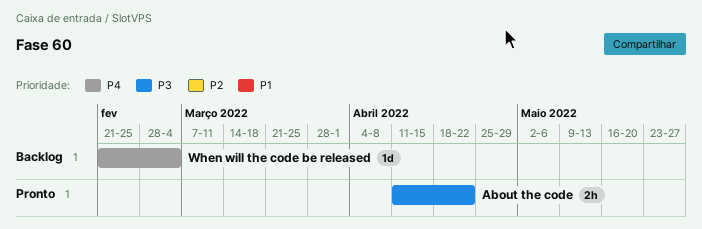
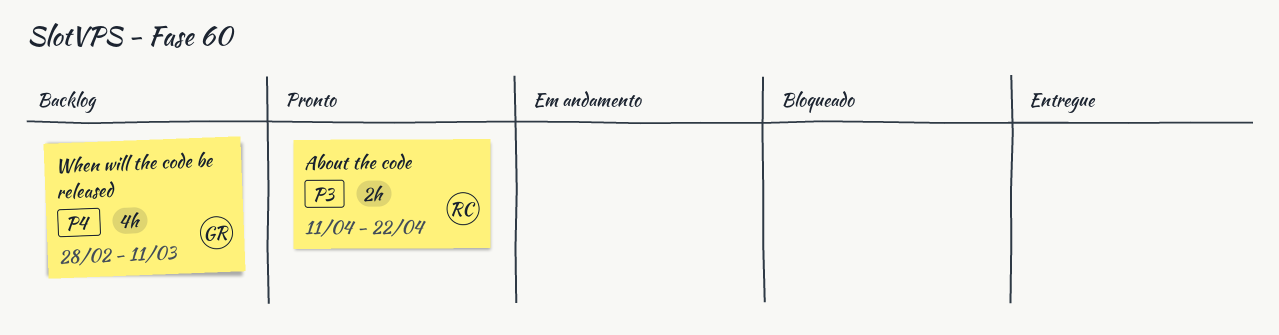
When will the code be released, estimate: 1d -> 4h
When will the code be released, start: Feb 21 -> Feb 28
When will the code be released, due: Mar 4 -> Mar 11

